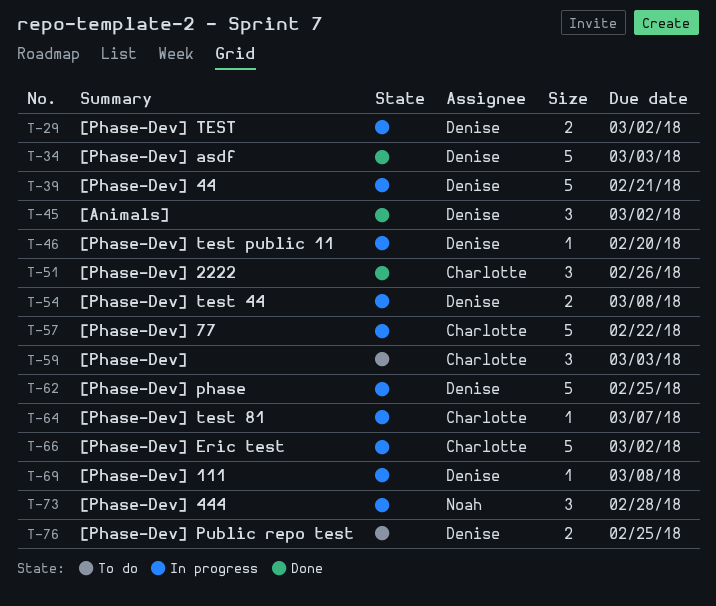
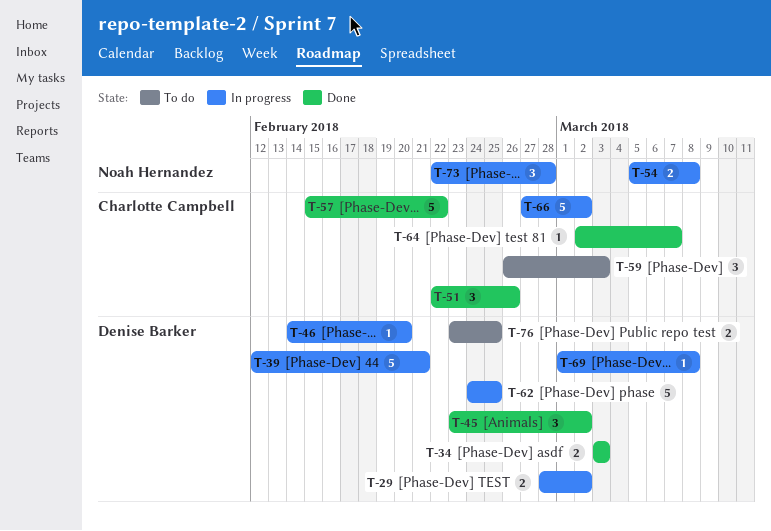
T-34, estimate: 5 -> 2
T-54, owner: Denise Barker -> Noah Hernandez
T-57, status: In progress -> Done
T-64, status: In progress -> Done

